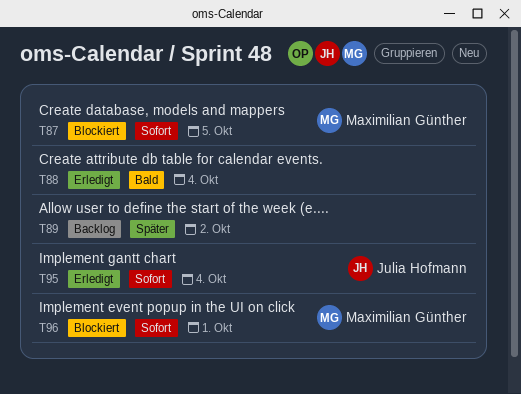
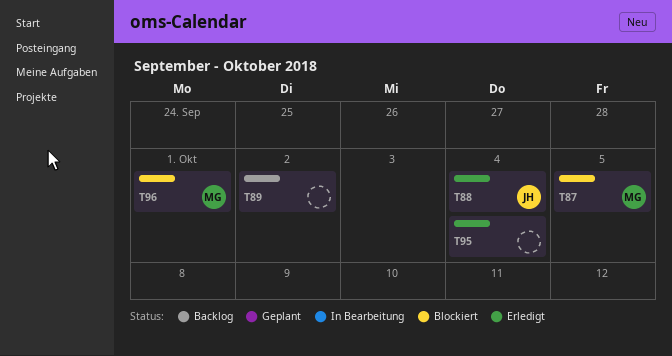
T88, owner: none -> Julia Hofmann
T95, owner: Julia Hofmann -> none

